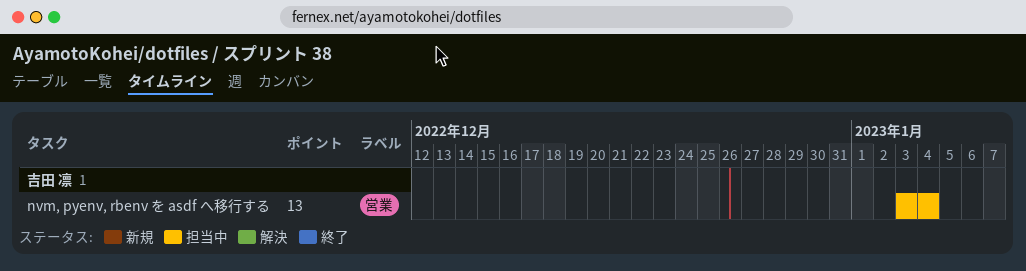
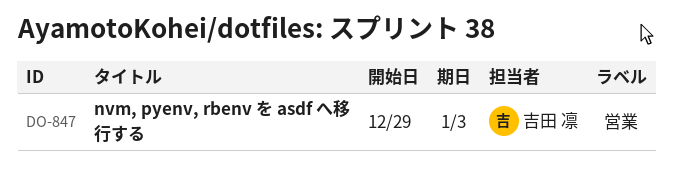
nvm, pyenv, rbenv を asdf へ移行する, start: Jan 3 -> Dec 29
nvm, pyenv, rbenv を asdf へ移行する, due: Jan 4 -> Jan 3

